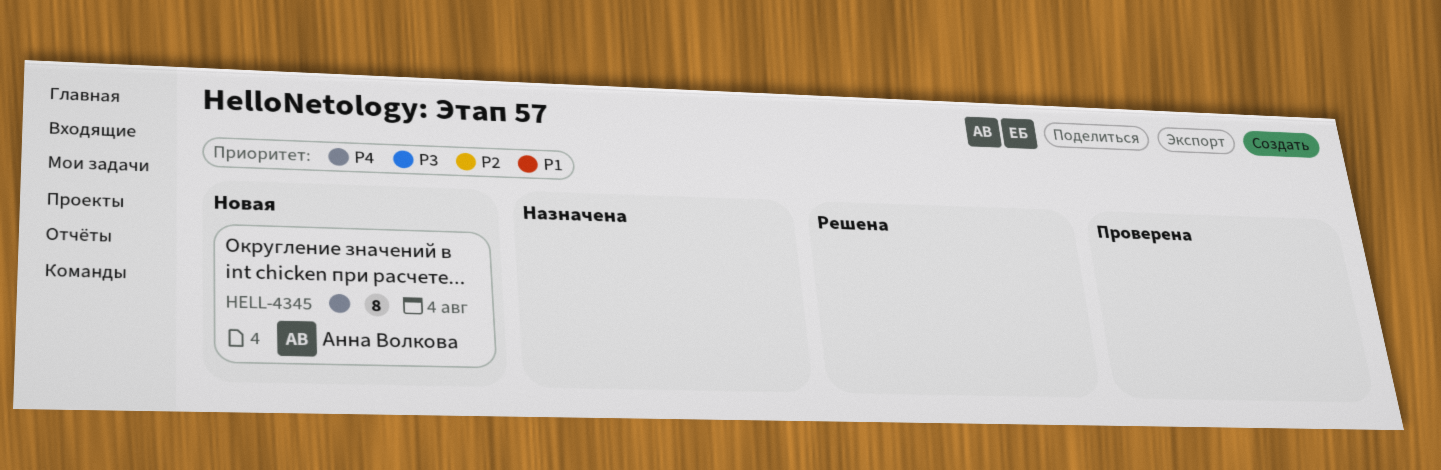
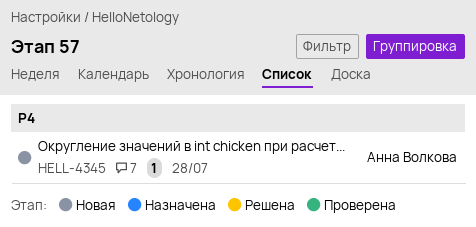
HELL-4345, estimate: 8 -> 1
HELL-4345, due: Aug 4 -> Jul 28

